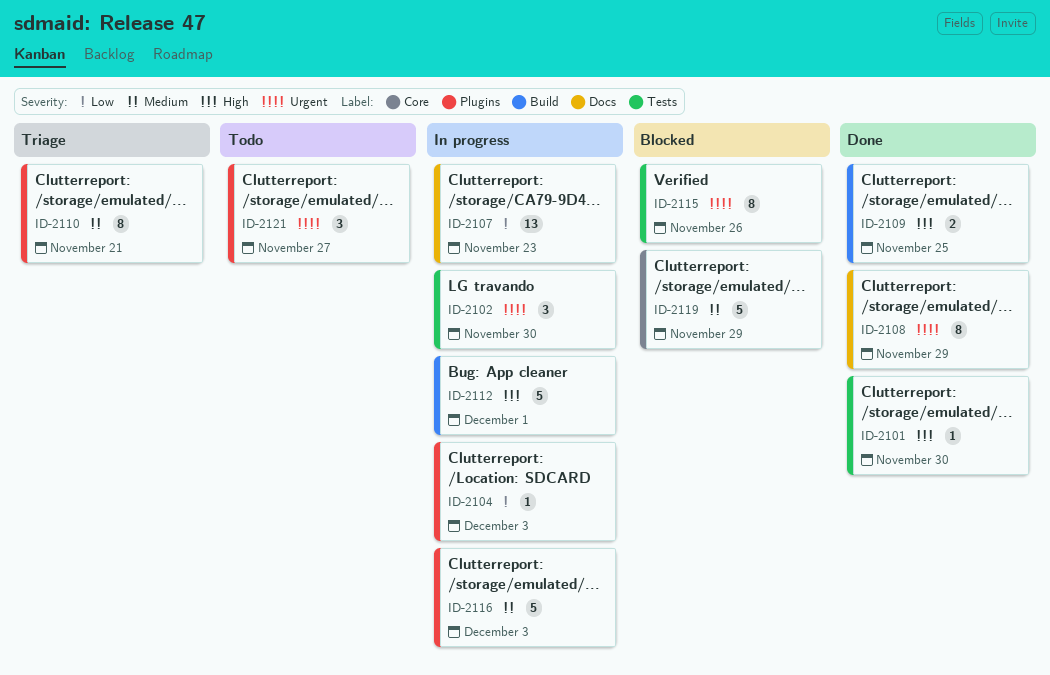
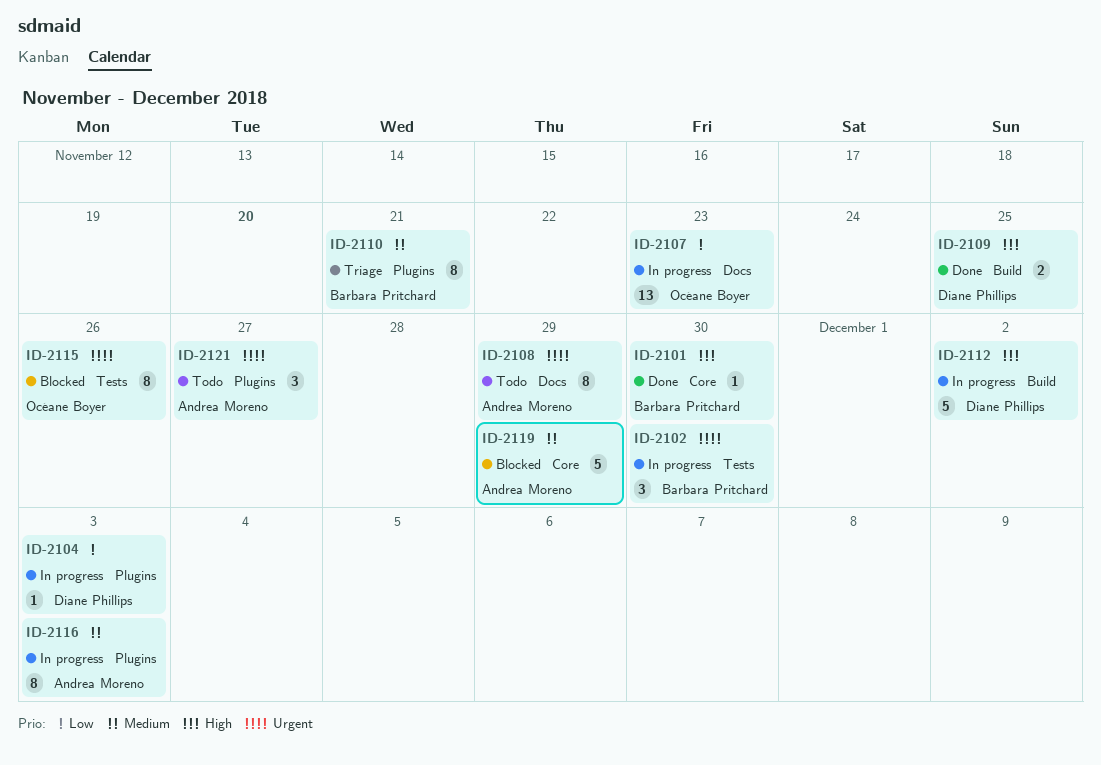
ID-2101, label: Tests -> Core
ID-2108, status: Done -> Todo
ID-2112, due: Dec 1 -> Dec 2
ID-2116, estimate: 5 -> 8

